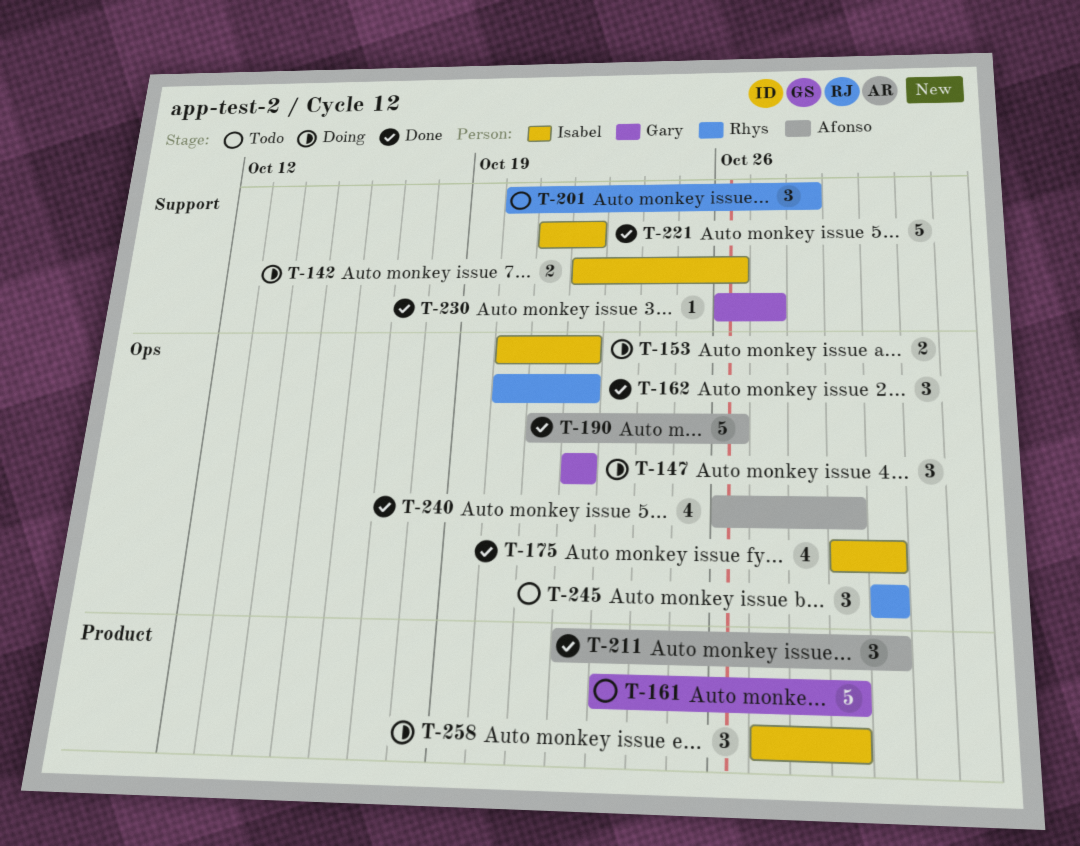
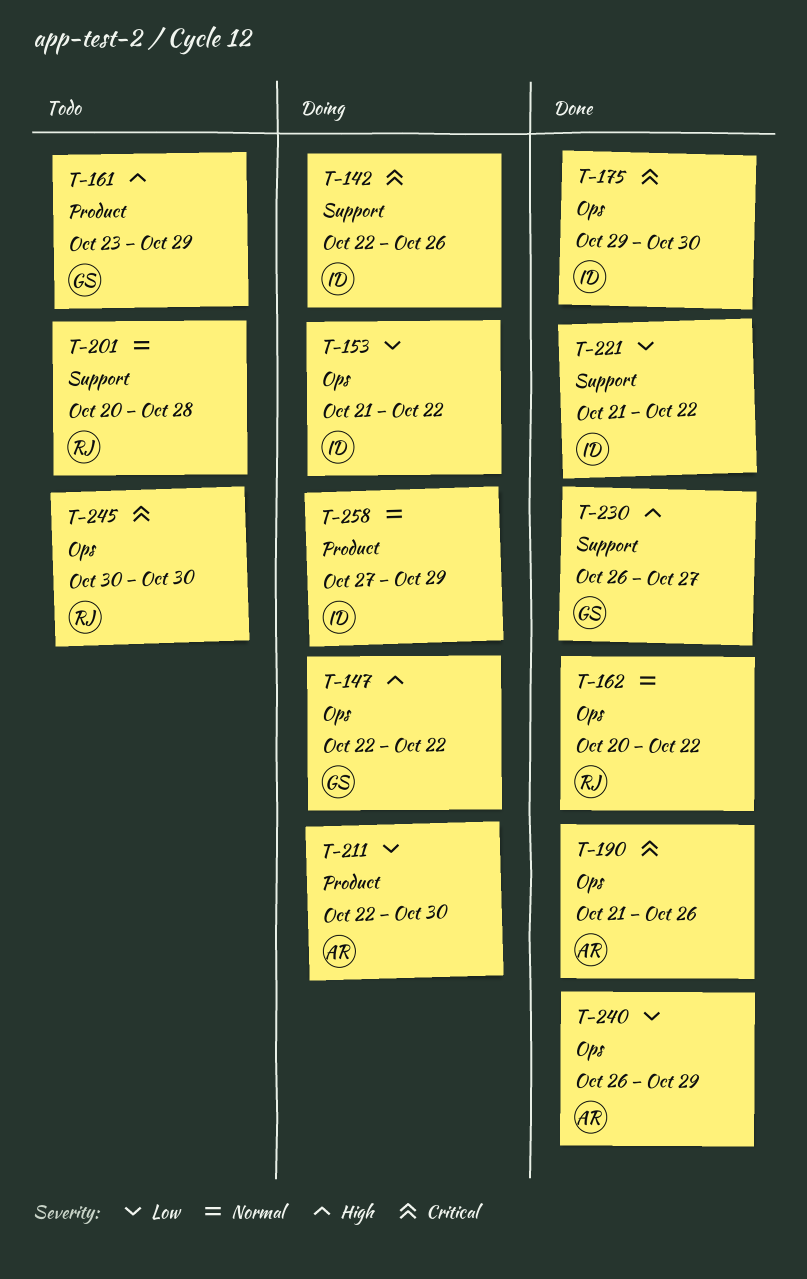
T-153, start: Oct 20 -> Oct 21
T-211, status: Done -> Doing

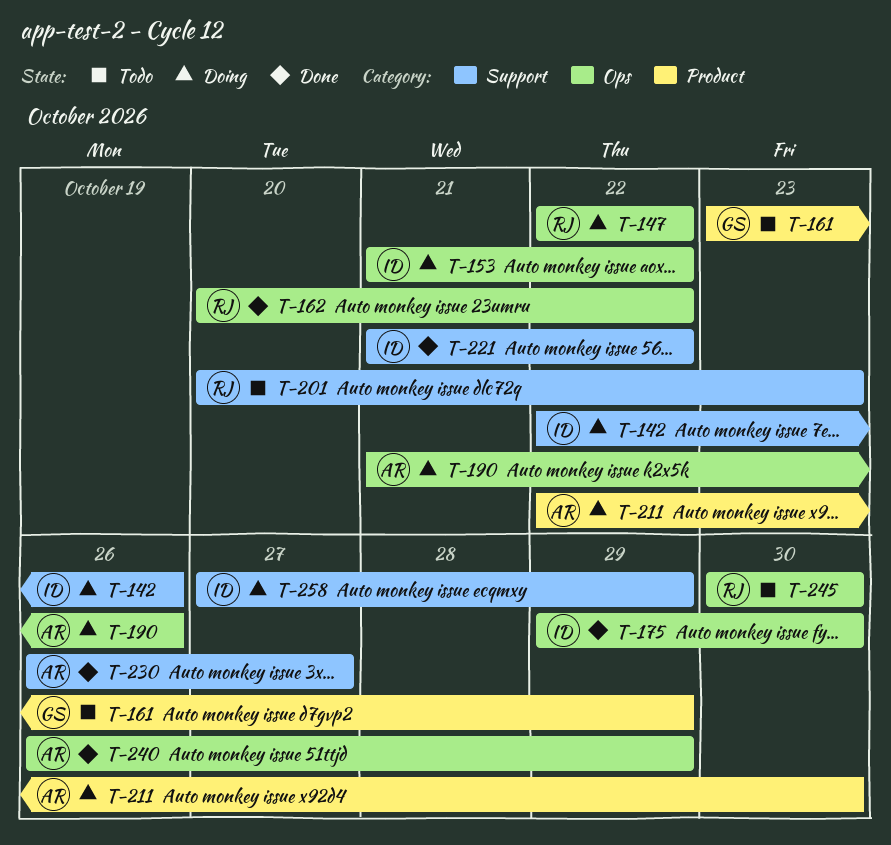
T-147, owner: GS -> RJ
T-190, status: Done -> Doing
T-201, due: Oct 28 -> Oct 23
T-230, owner: GS -> AR
T-258, label: Product -> Support

